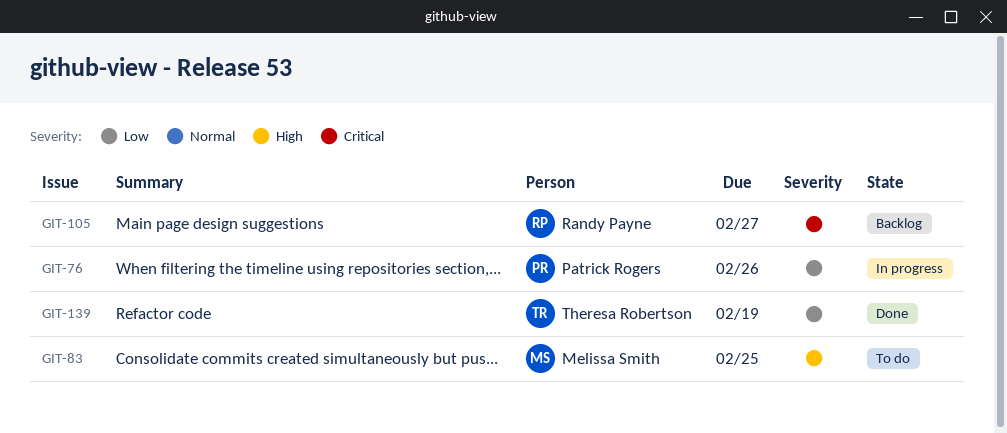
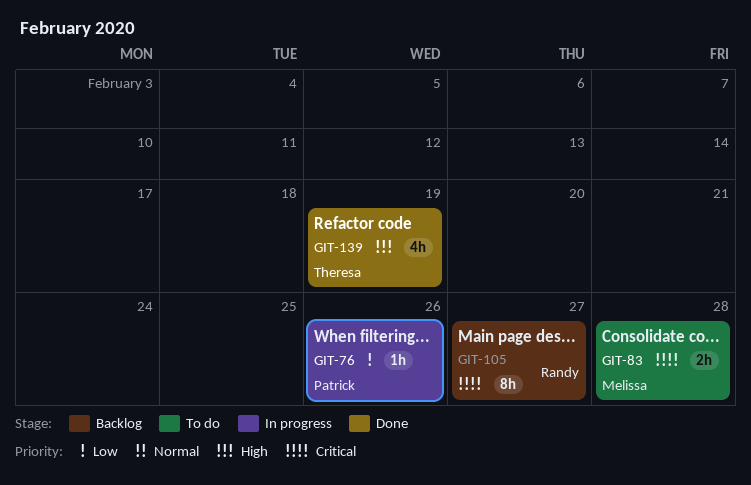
GIT-83, priority: High -> Critical
GIT-83, due: Feb 25 -> Feb 28
GIT-139, priority: Low -> High

